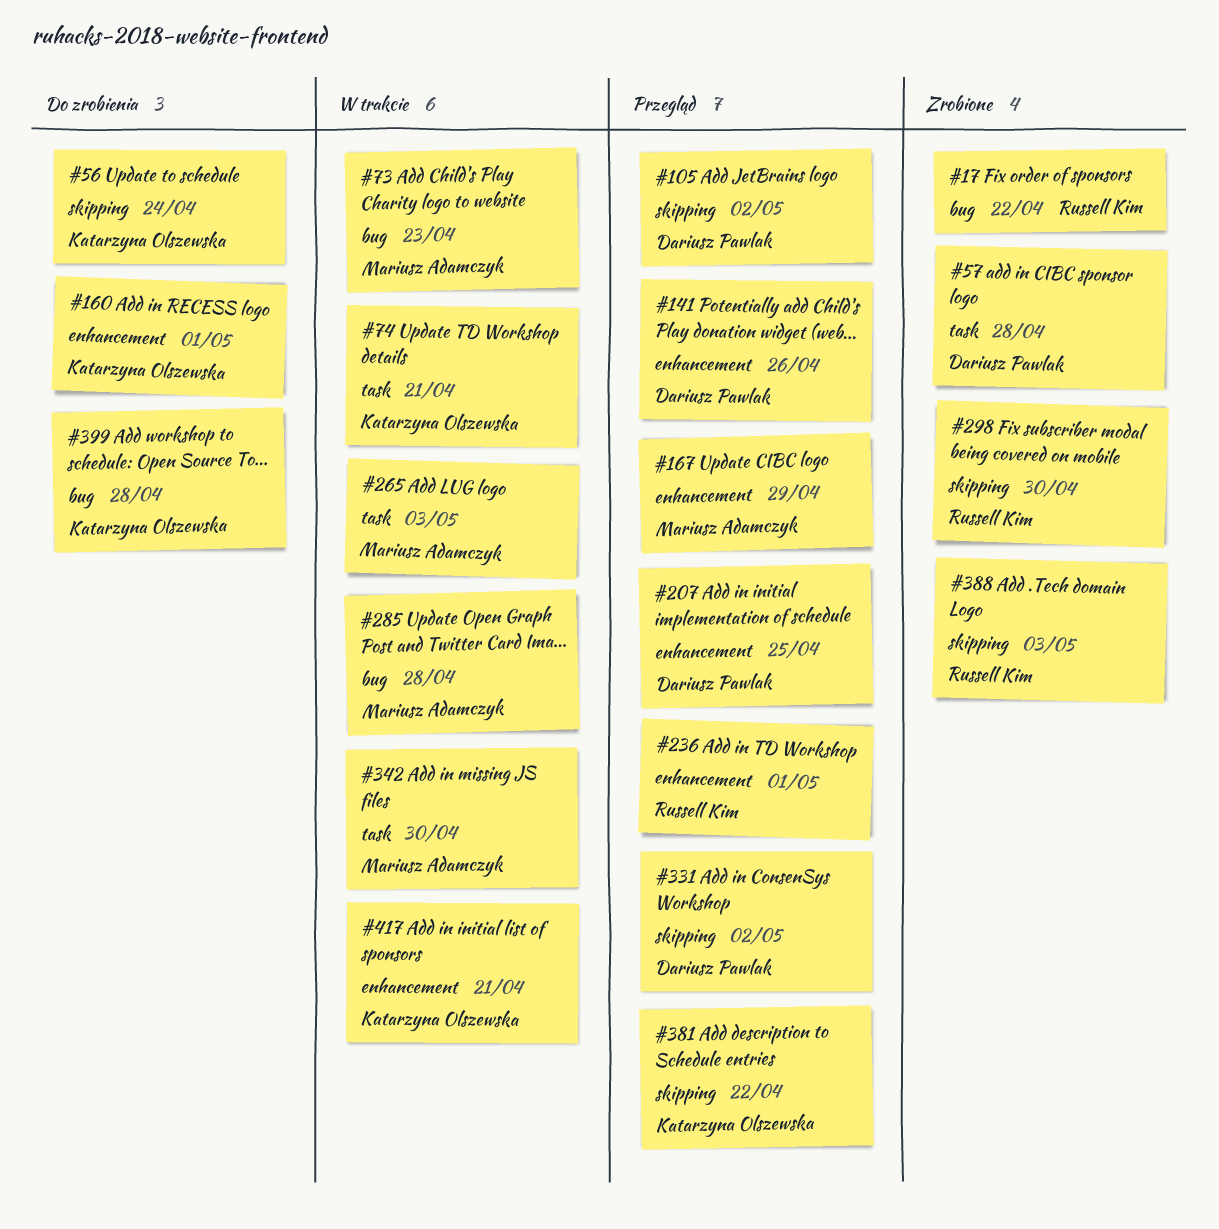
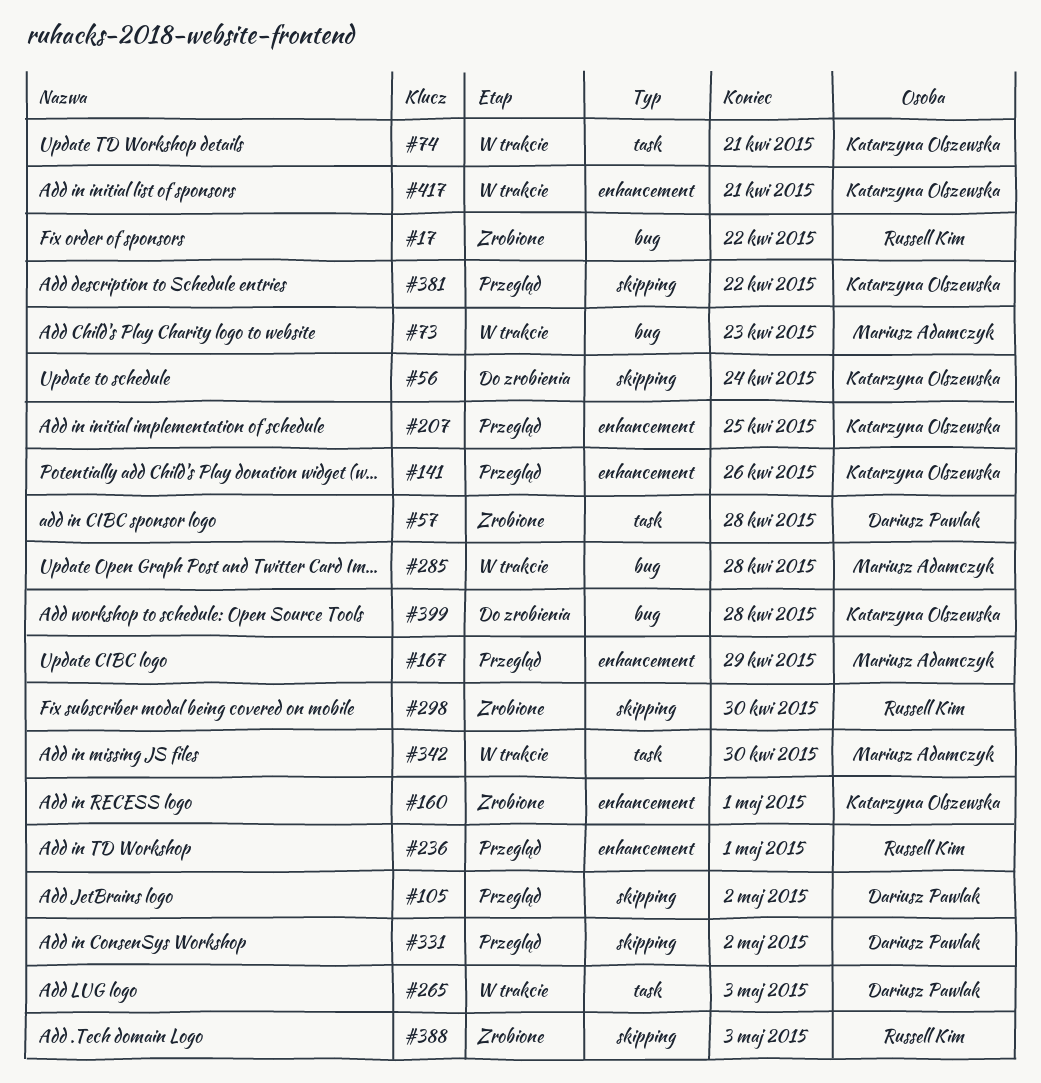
#141, owner: Dariusz Pawlak -> Katarzyna Olszewska
#160, status: Do zrobienia -> Zrobione
#207, owner: Dariusz Pawlak -> Katarzyna Olszewska
#265, owner: Mariusz Adamczyk -> Dariusz Pawlak

